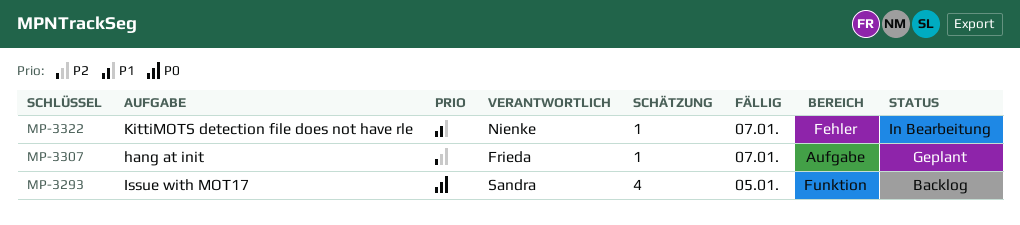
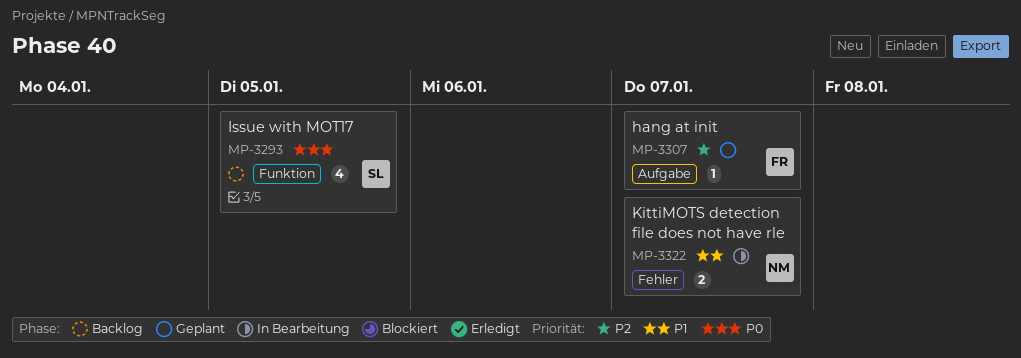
MP-3322, estimate: 1 -> 2

